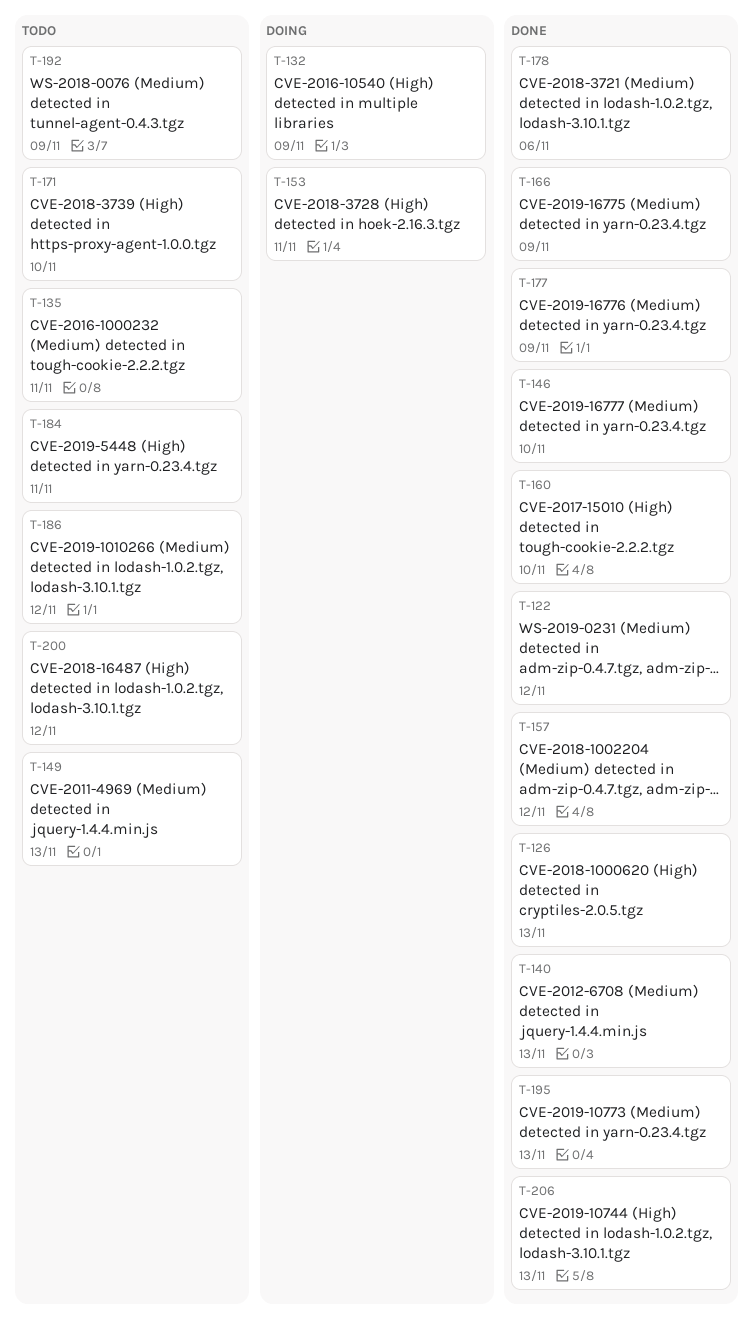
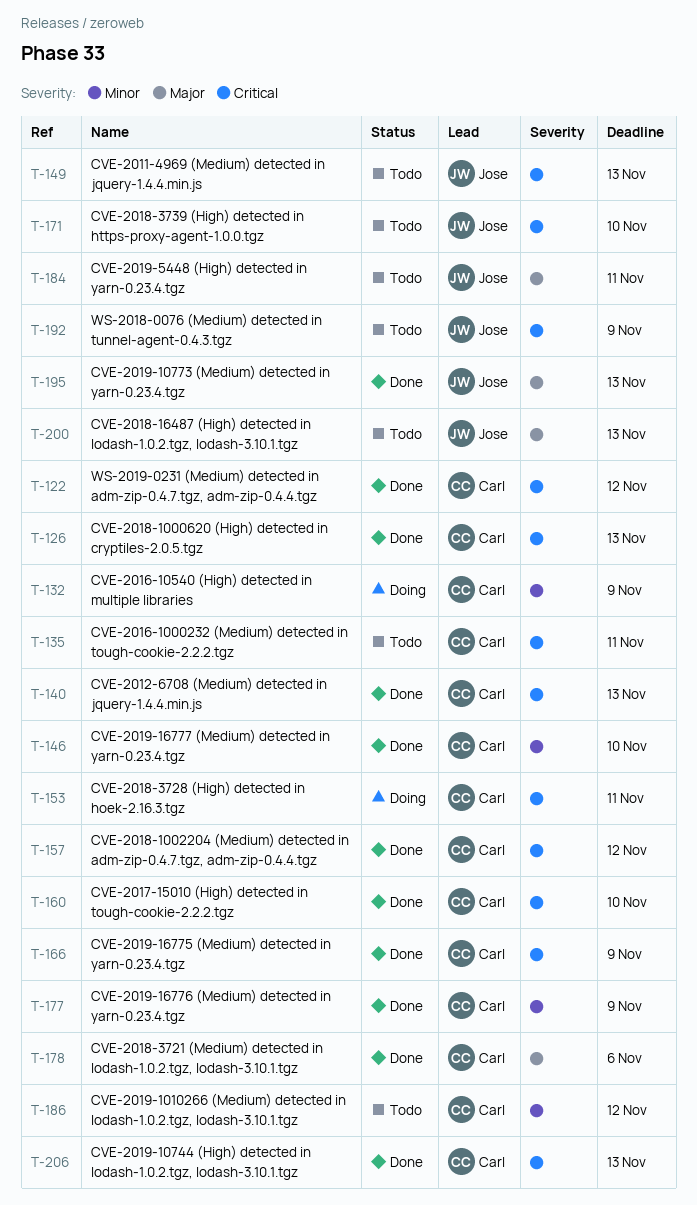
T-200, due: Nov 12 -> Nov 13

